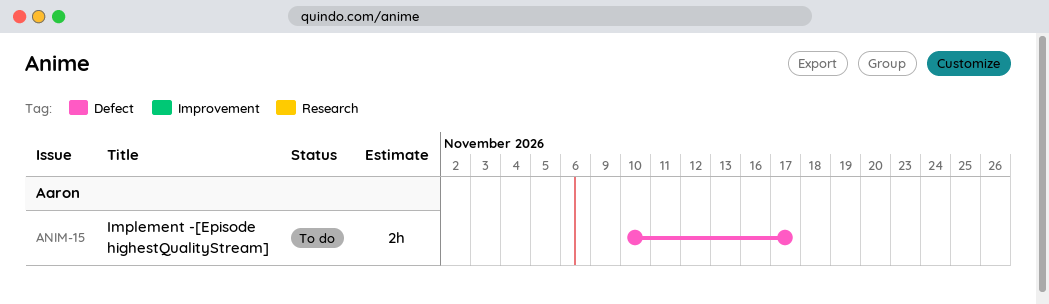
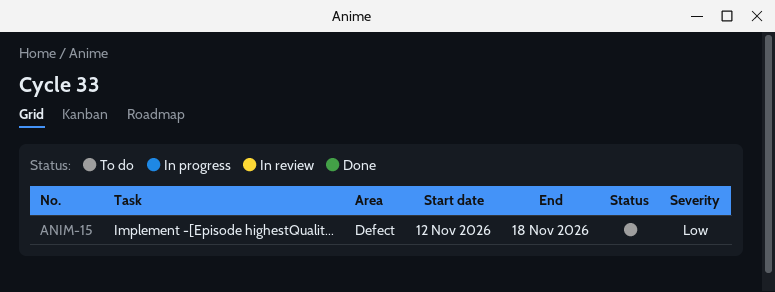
ANIM-15, start: Nov 10 -> Nov 12
ANIM-15, due: Nov 17 -> Nov 18

